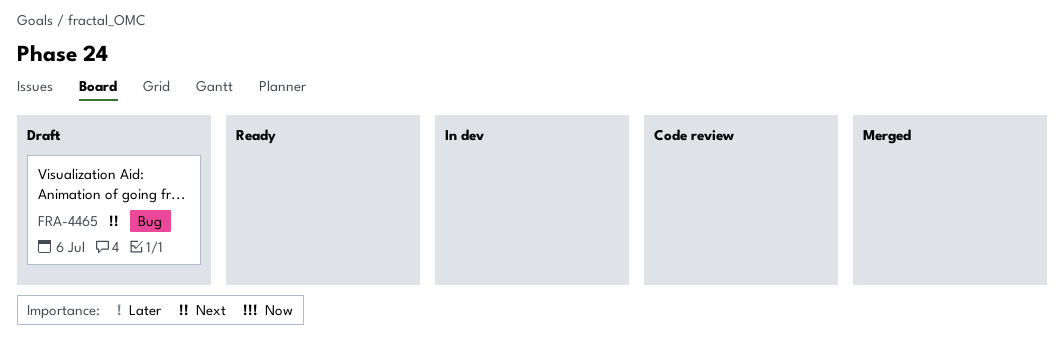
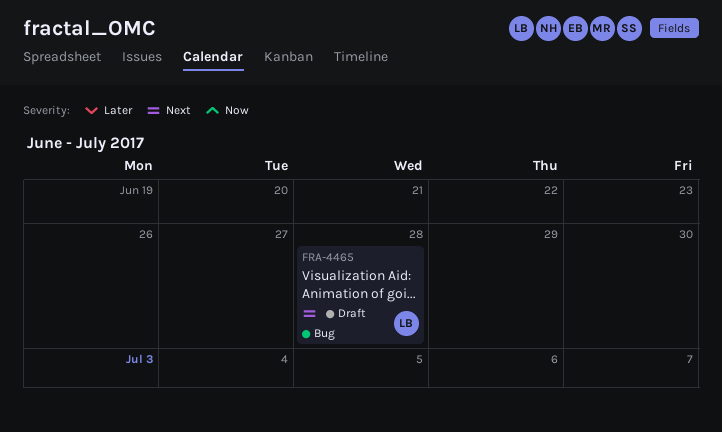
FRA-4465, due: Jul 6 -> Jun 28

